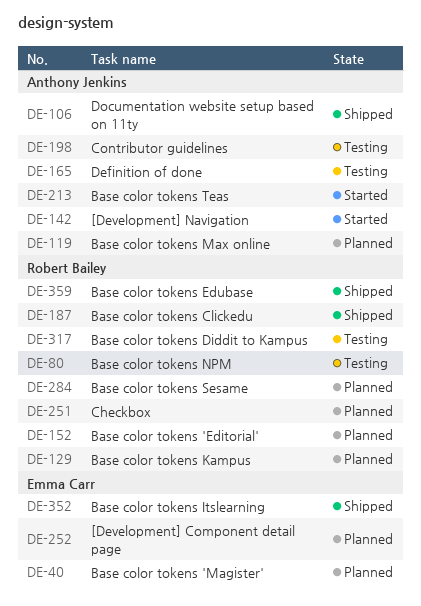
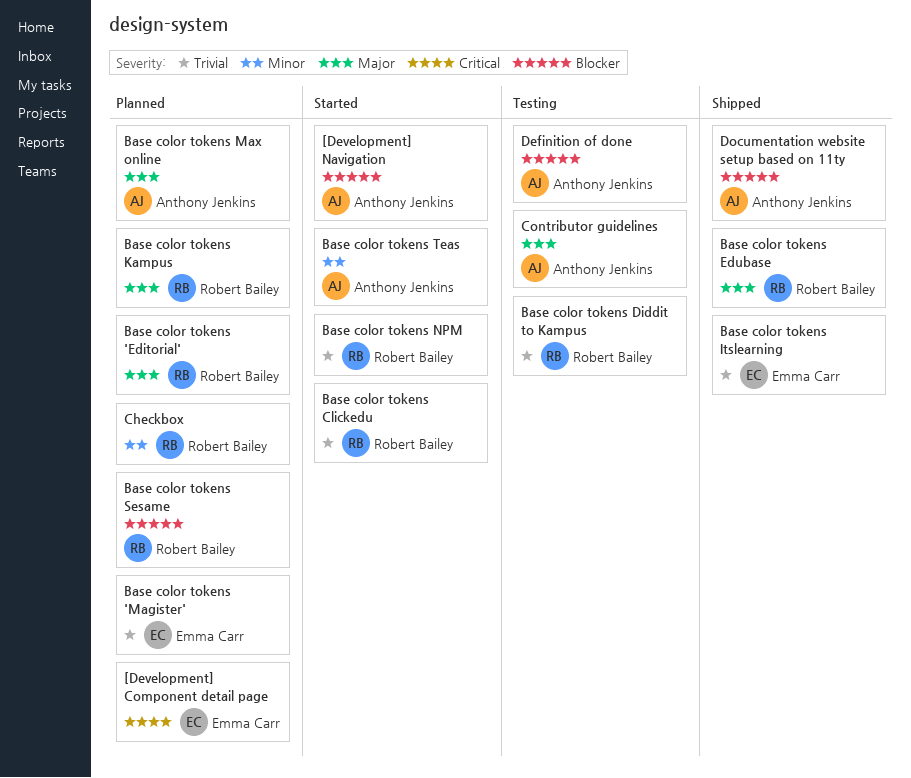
Base color tokens Clickedu, status: Shipped -> Started
Base color tokens NPM, status: Testing -> Started

